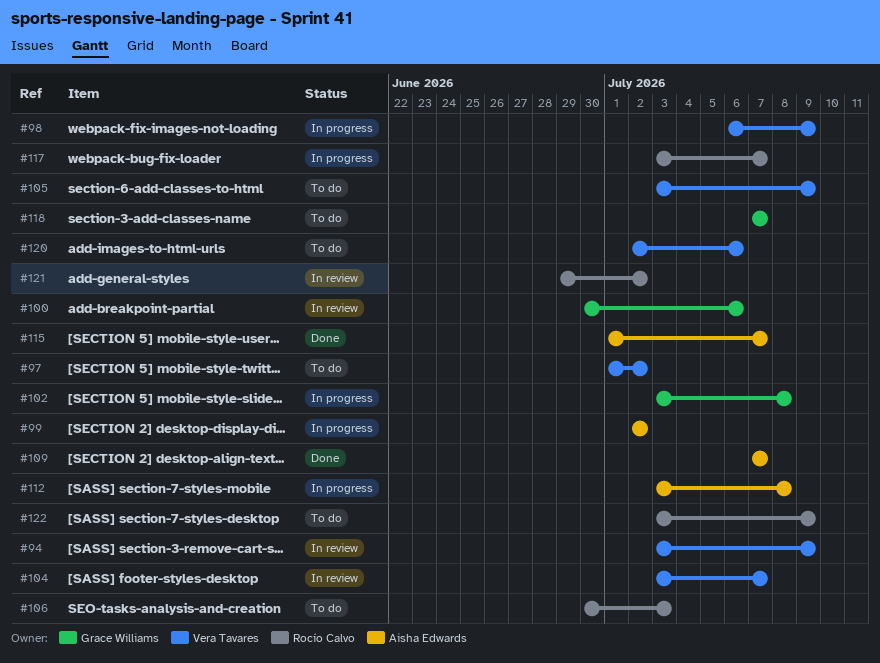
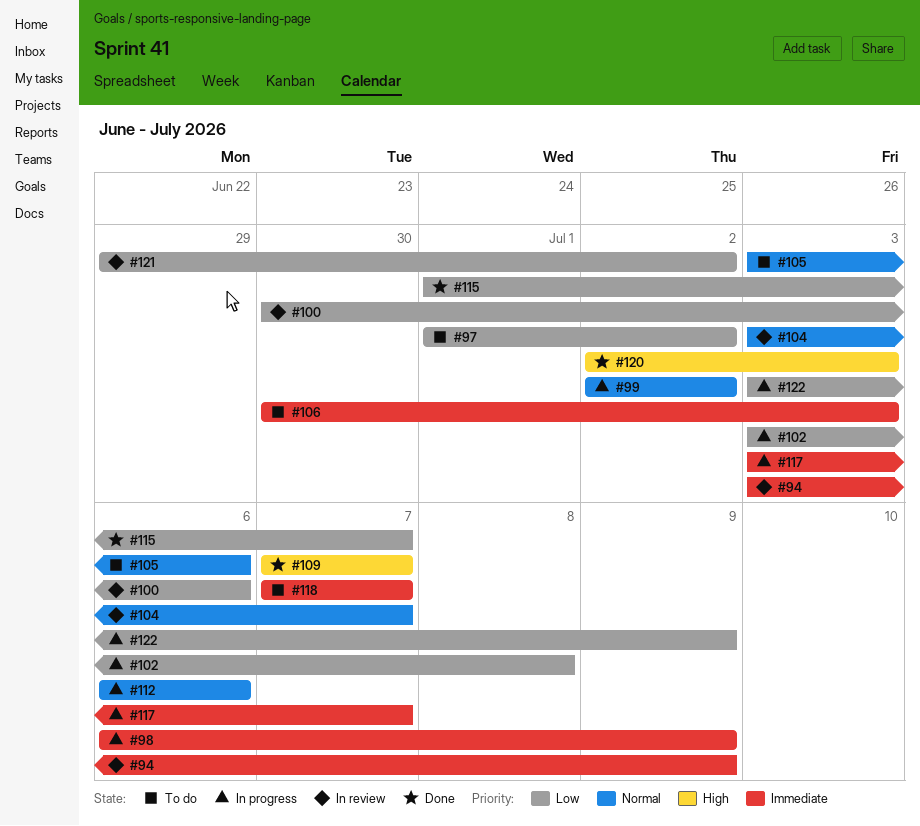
#105, due: Jul 9 -> Jul 6
#112, start: Jul 3 -> Jul 6
#112, due: Jul 8 -> Jul 6
#120, status: To do -> Done
#120, due: Jul 6 -> Jul 3
#122, status: To do -> In progress

